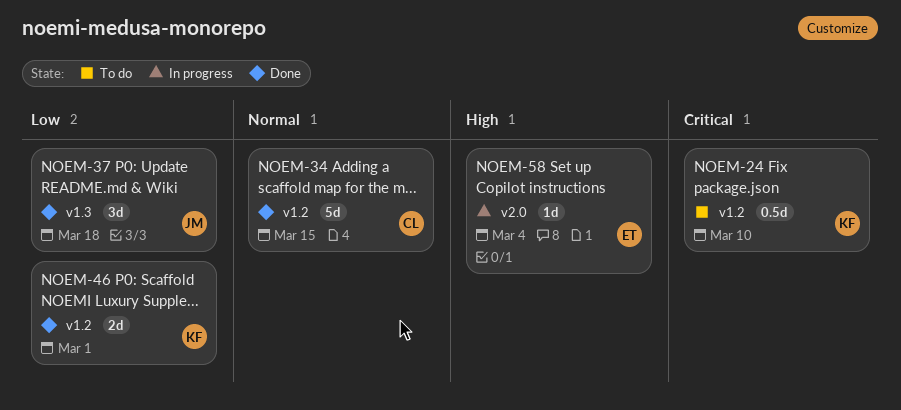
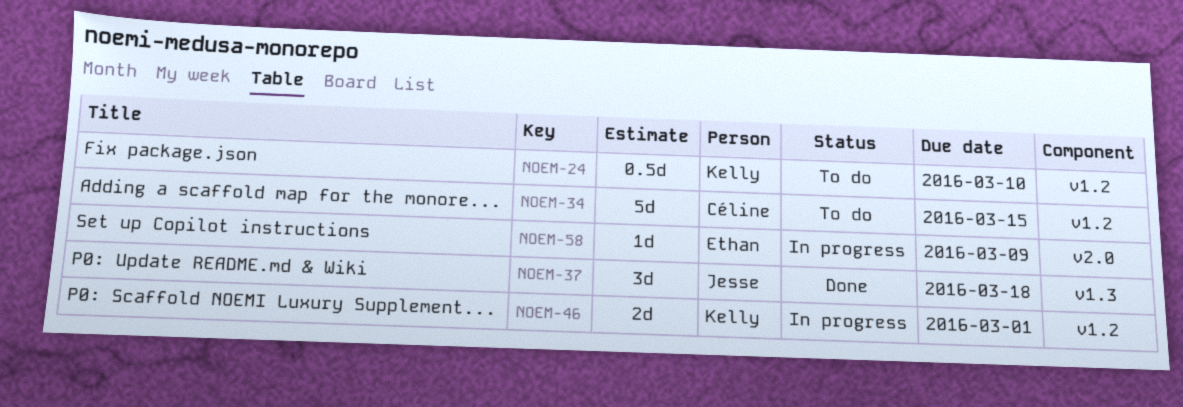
NOEM-34, status: Done -> To do
NOEM-46, status: Done -> In progress
NOEM-58, due: Mar 4 -> Mar 9

